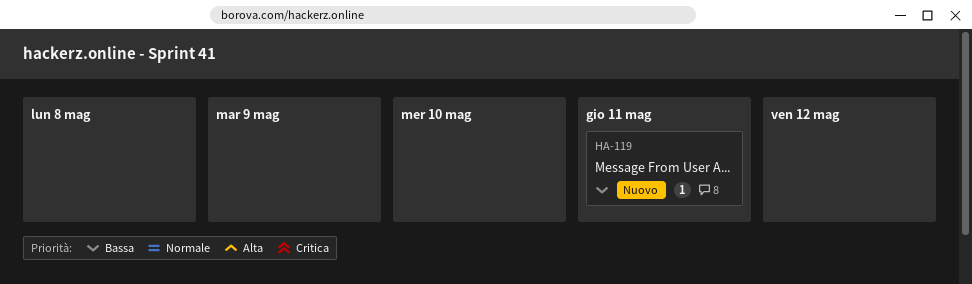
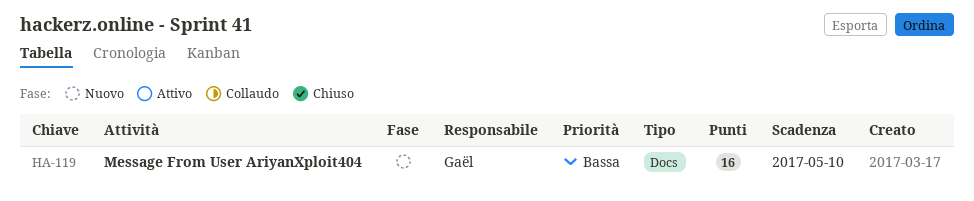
HA-119, estimate: 1 -> 16
HA-119, due: May 11 -> May 10

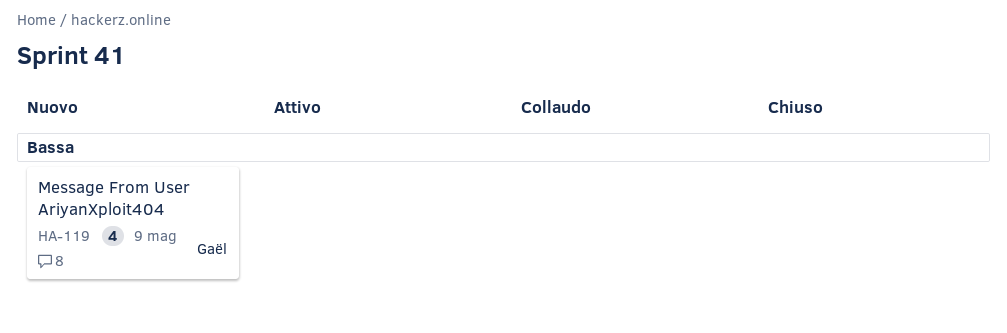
HA-119, estimate: 16 -> 4
HA-119, due: May 10 -> May 9

